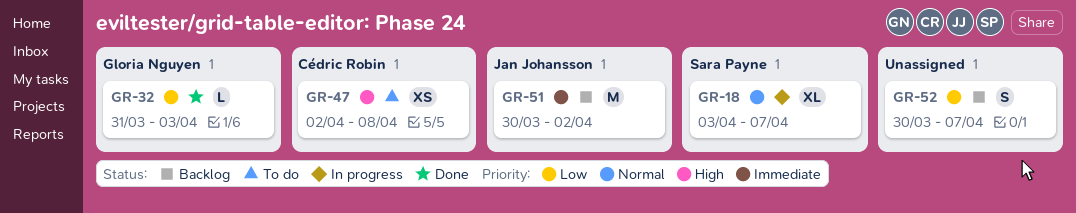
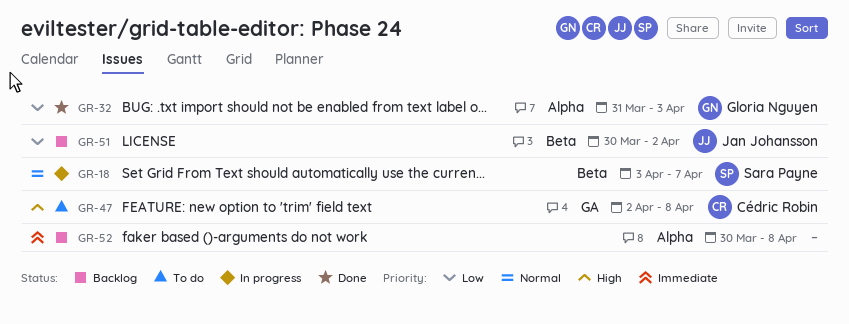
GR-51, priority: Immediate -> Low
GR-52, priority: Low -> Immediate
GR-52, due: Apr 7 -> Apr 8

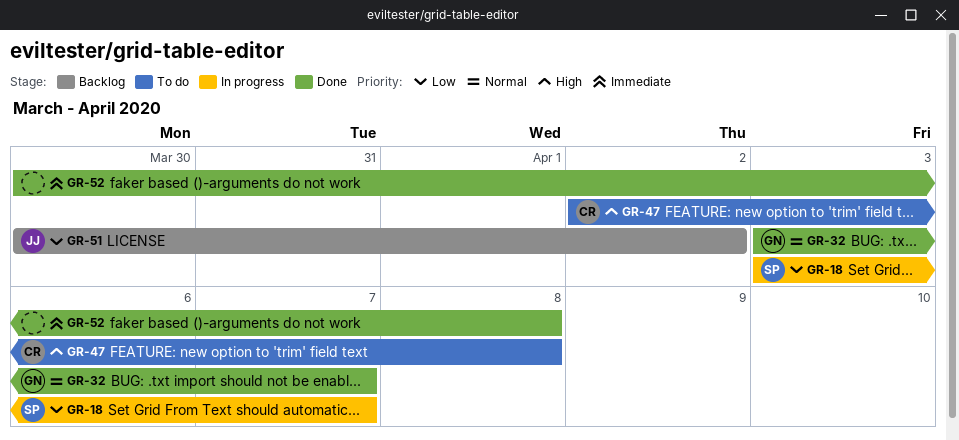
GR-18, priority: Normal -> Low
GR-32, priority: Low -> Normal
GR-32, start: Mar 31 -> Apr 3
GR-32, due: Apr 3 -> Apr 7
GR-52, status: Backlog -> Done

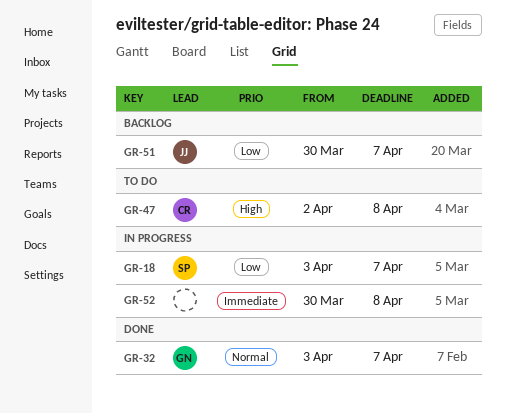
GR-51, due: Apr 2 -> Apr 7
GR-52, status: Done -> In progress

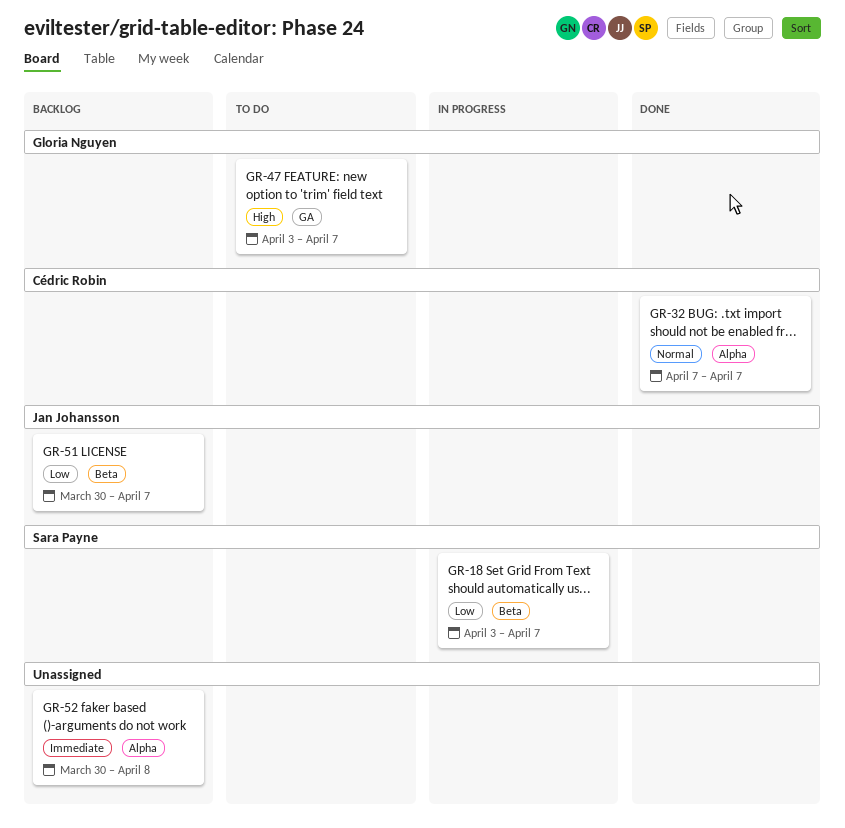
GR-32, owner: Gloria Nguyen -> Cédric Robin
GR-32, start: Apr 3 -> Apr 7
GR-47, owner: Cédric Robin -> Gloria Nguyen
GR-47, start: Apr 2 -> Apr 3
GR-47, due: Apr 8 -> Apr 7
GR-52, status: In progress -> Backlog

